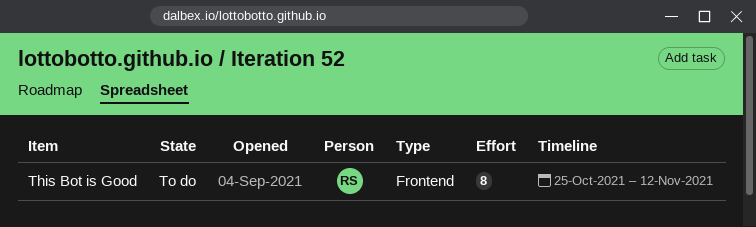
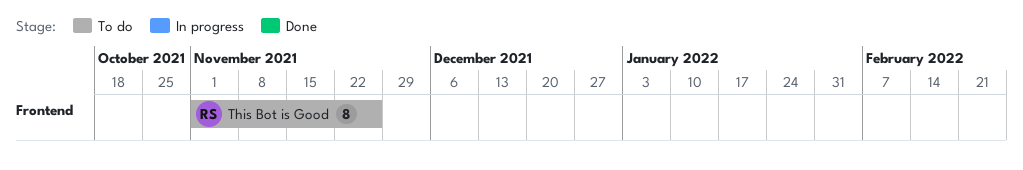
This Bot is Good, start: Oct 25 -> Nov 1
This Bot is Good, due: Nov 12 -> Nov 26

